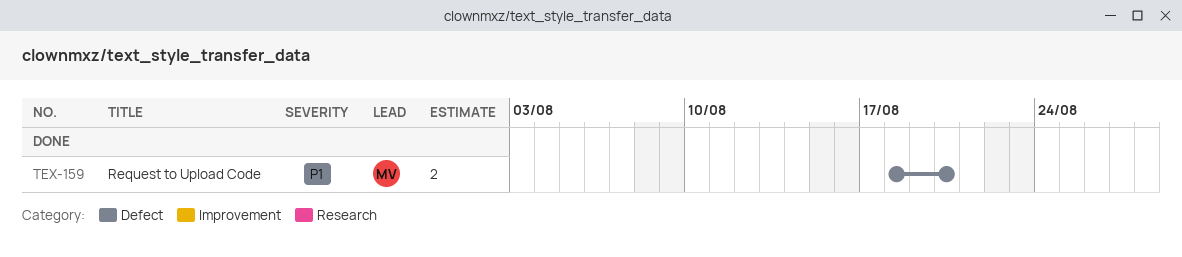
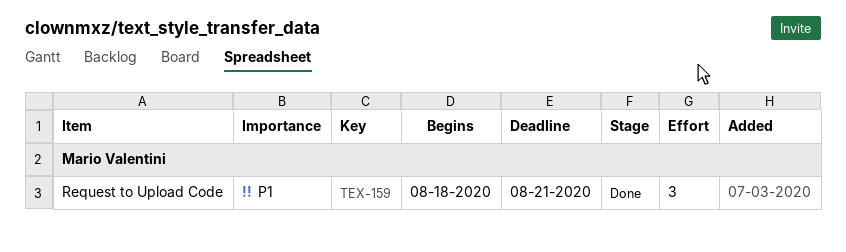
TEX-159, estimate: 2 -> 3
TEX-159, due: Aug 20 -> Aug 21

